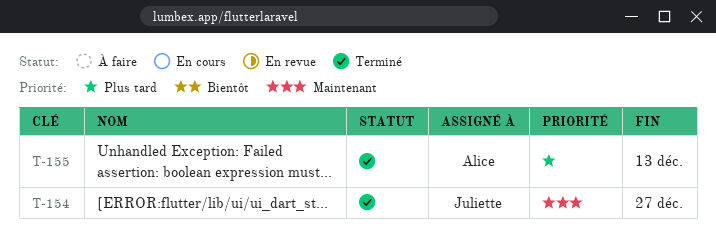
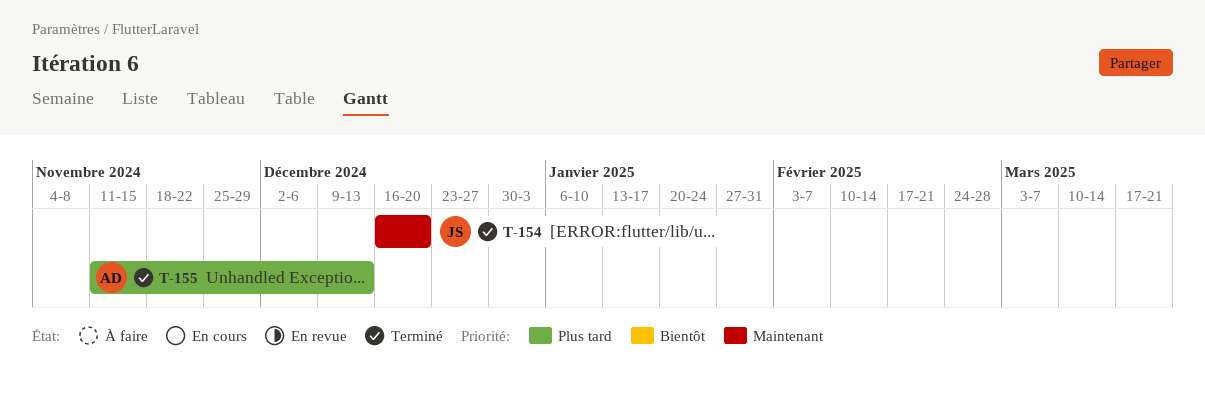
T-154, due: Dec 27 -> Dec 20

